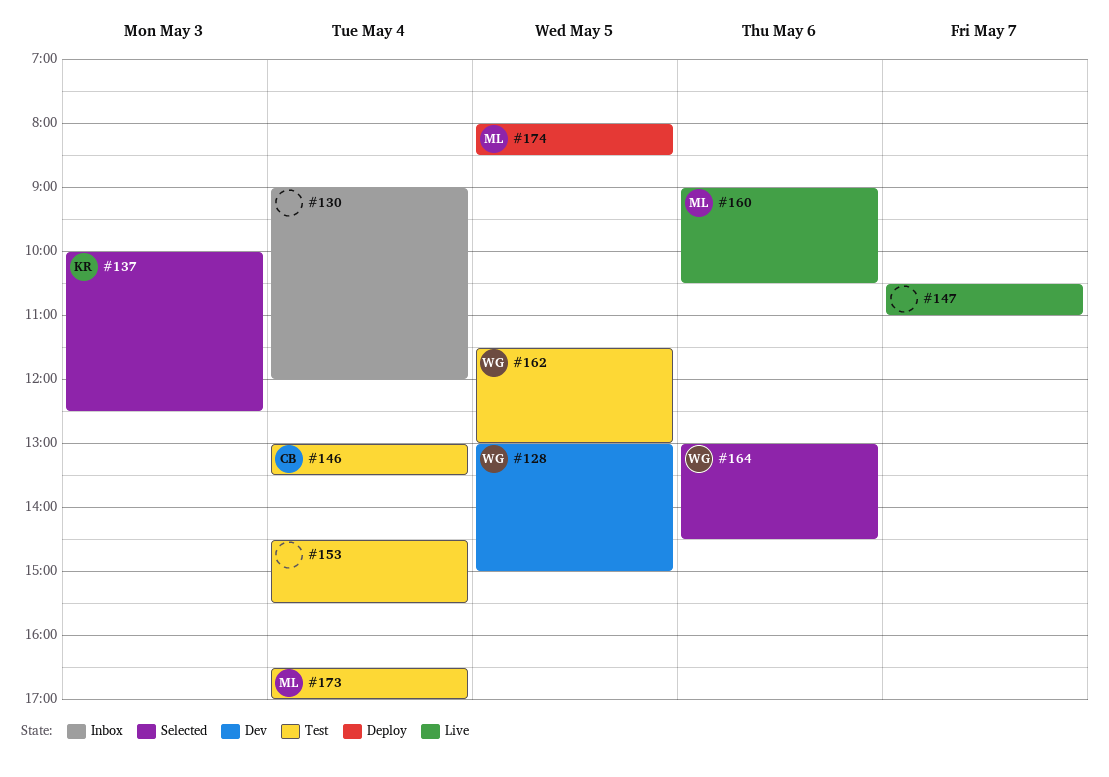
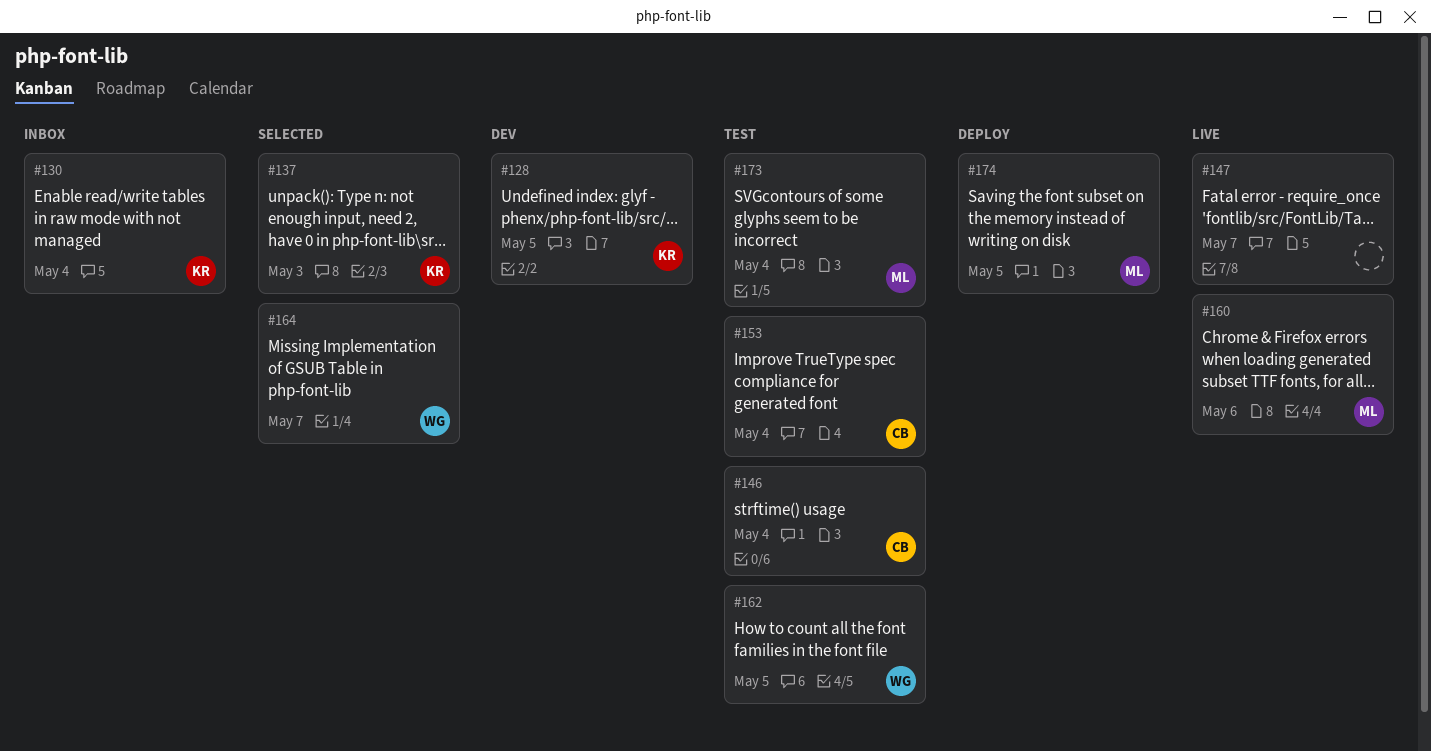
#128, owner: WG -> KR
#130, owner: none -> KR
#153, owner: none -> CB
#164, day: May 6 -> May 7

